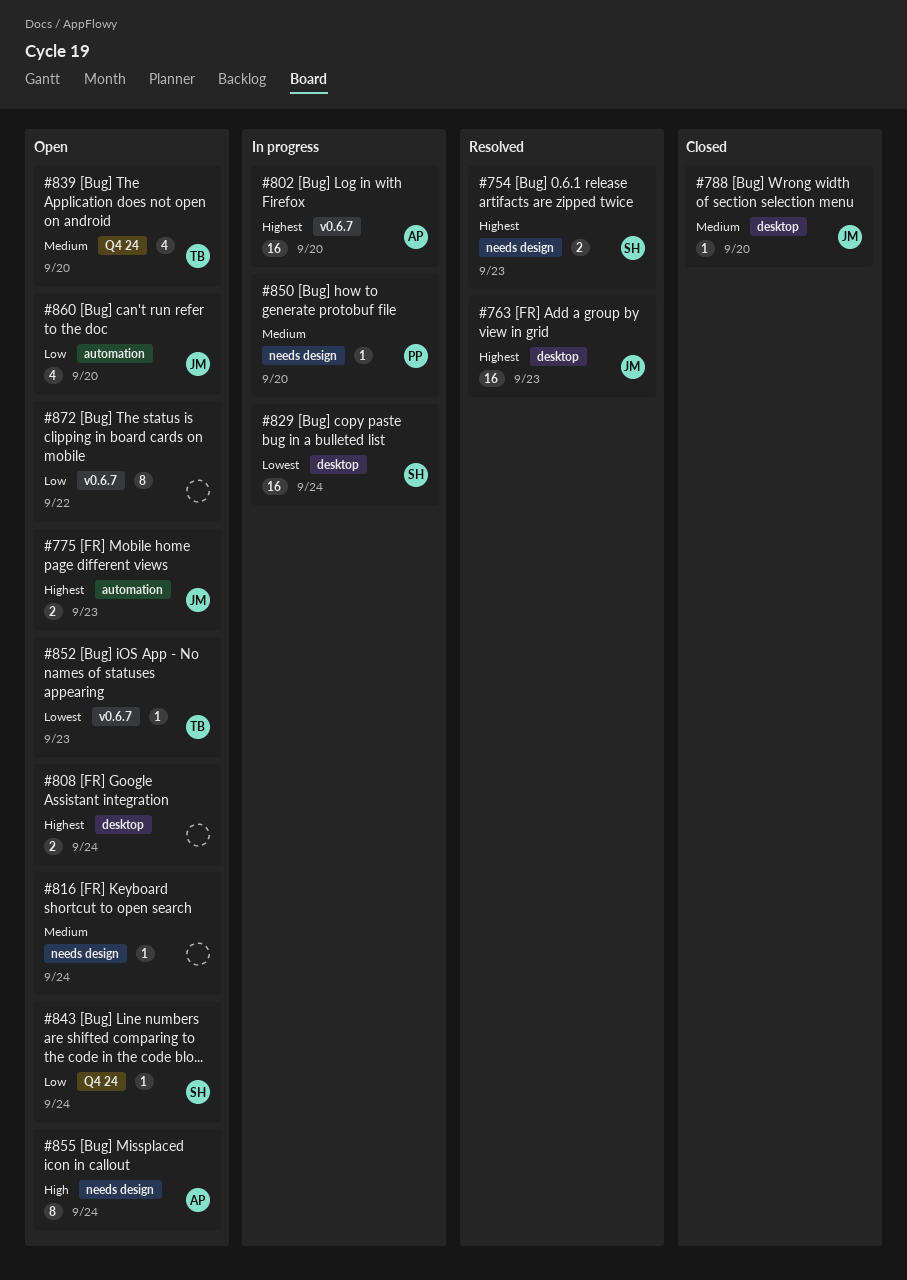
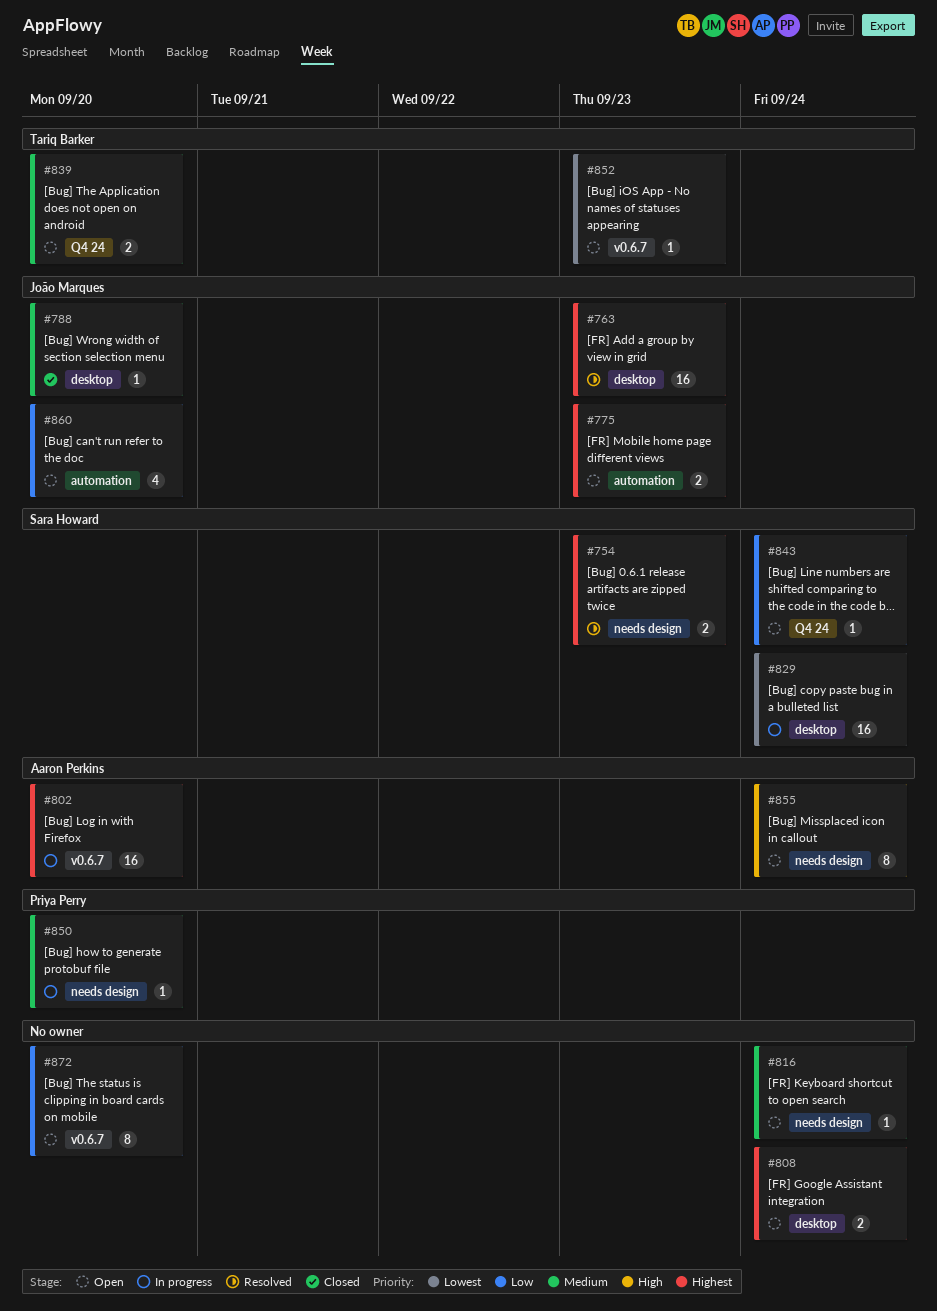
#839, estimate: 4 -> 2
#872, due: Sep 22 -> Sep 20

